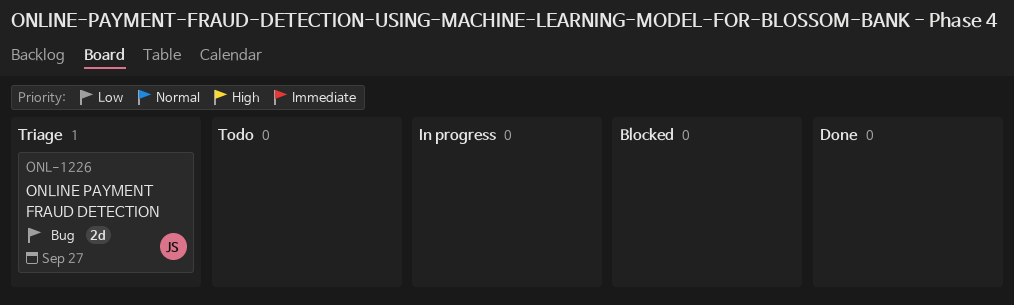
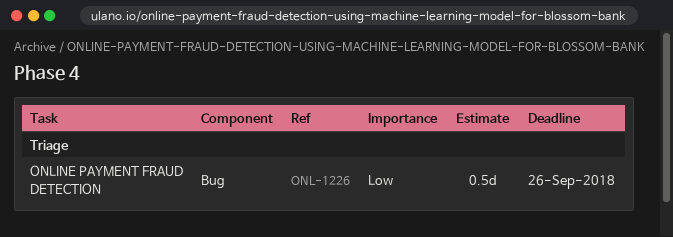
ONL-1226, estimate: 2d -> 0.5d
ONL-1226, due: Sep 27 -> Sep 26

